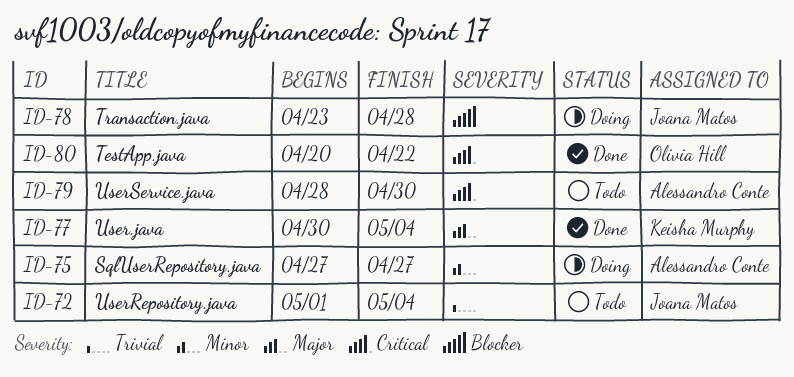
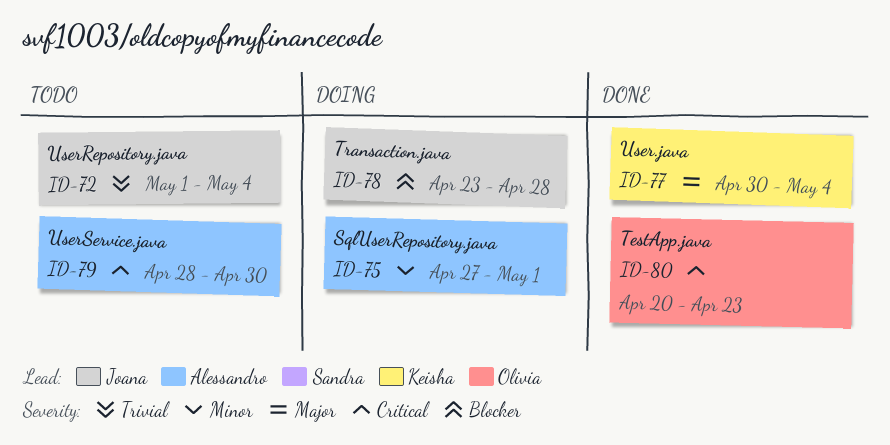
ID-75, due: Apr 27 -> May 1
ID-80, due: Apr 22 -> Apr 23

